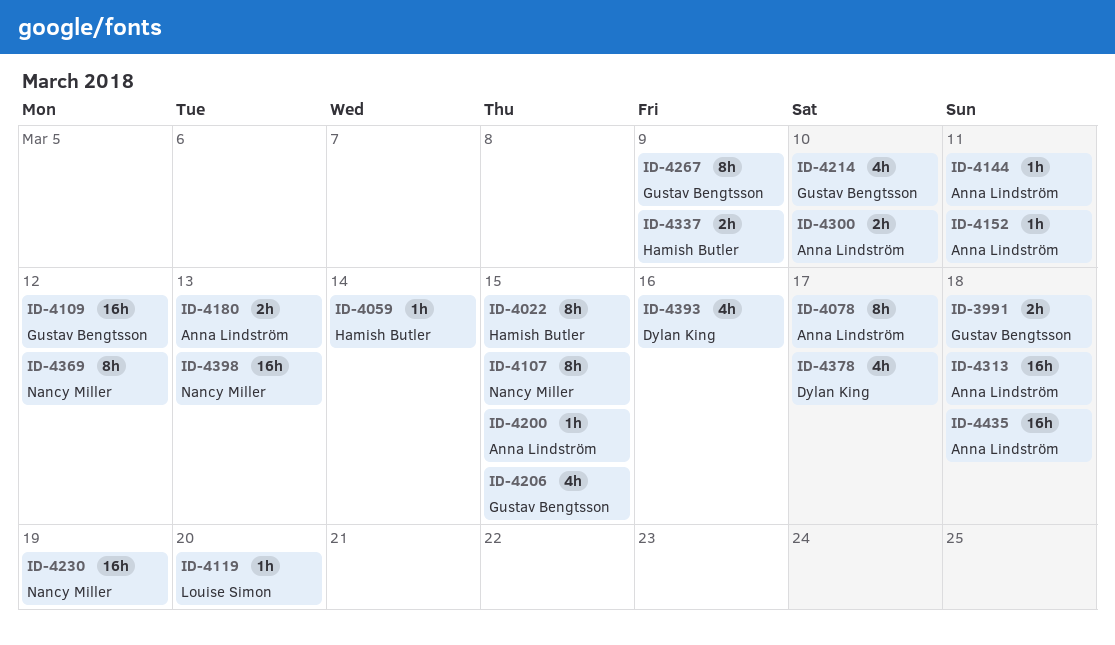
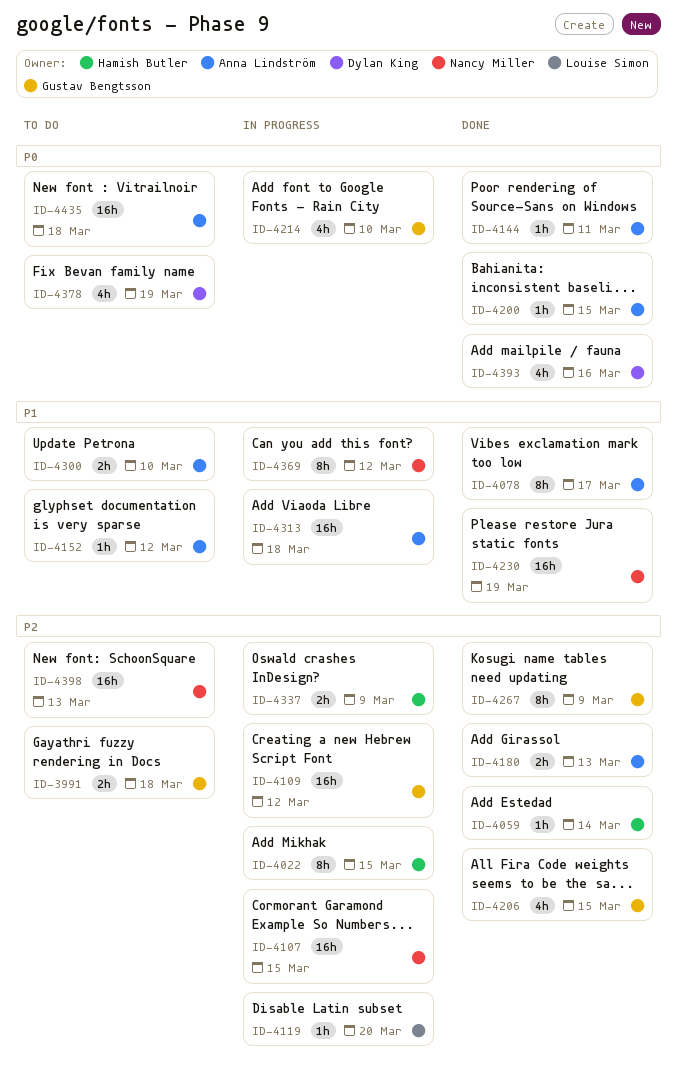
ID-4107, estimate: 8h -> 16h
ID-4152, due: Mar 11 -> Mar 12
ID-4378, due: Mar 17 -> Mar 19

